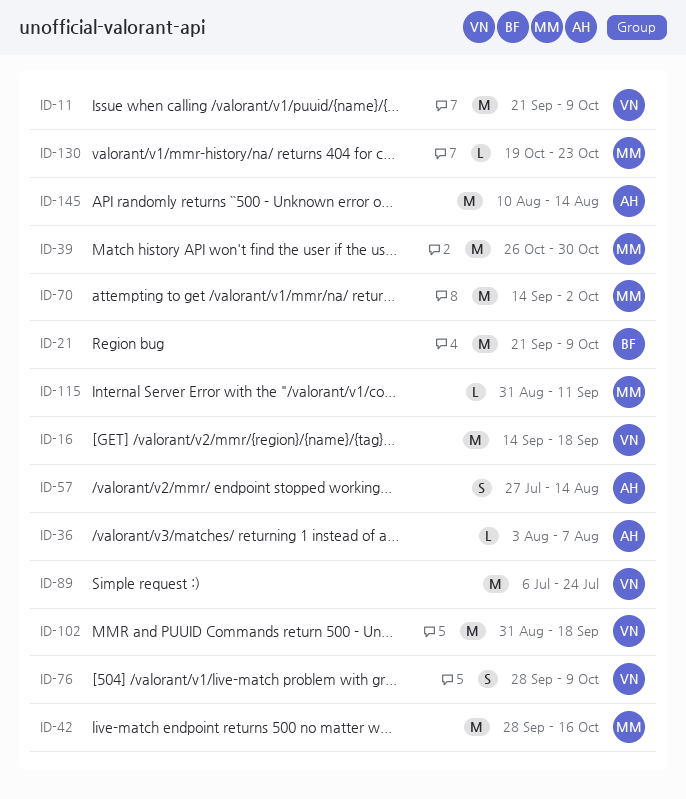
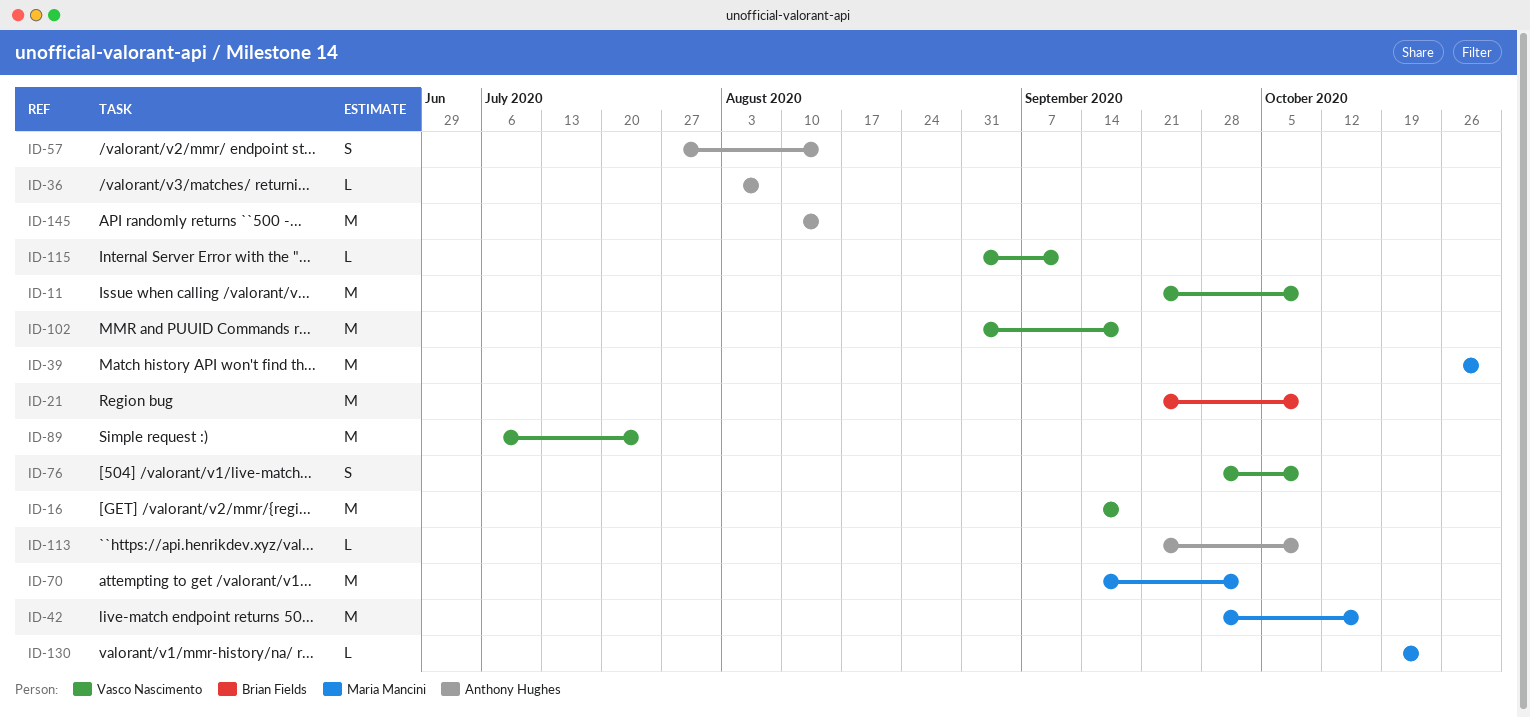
ID-113: none -> present
ID-115, owner: Maria Mancini -> Vasco Nascimento

